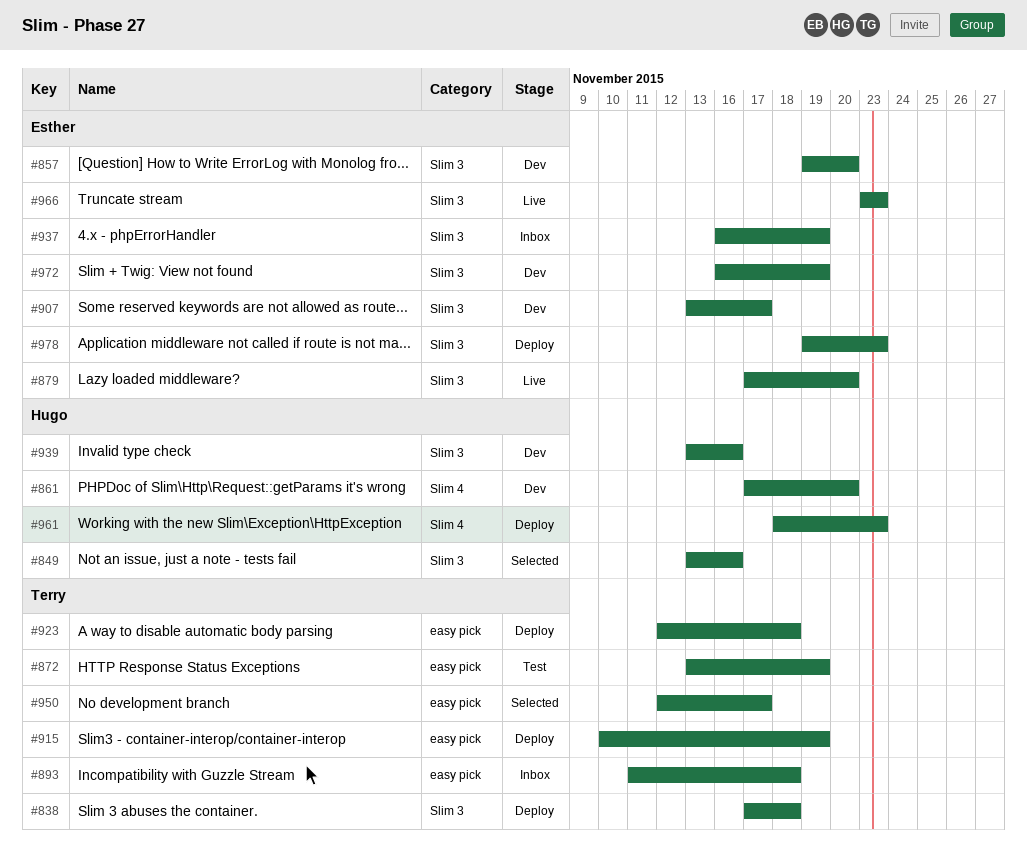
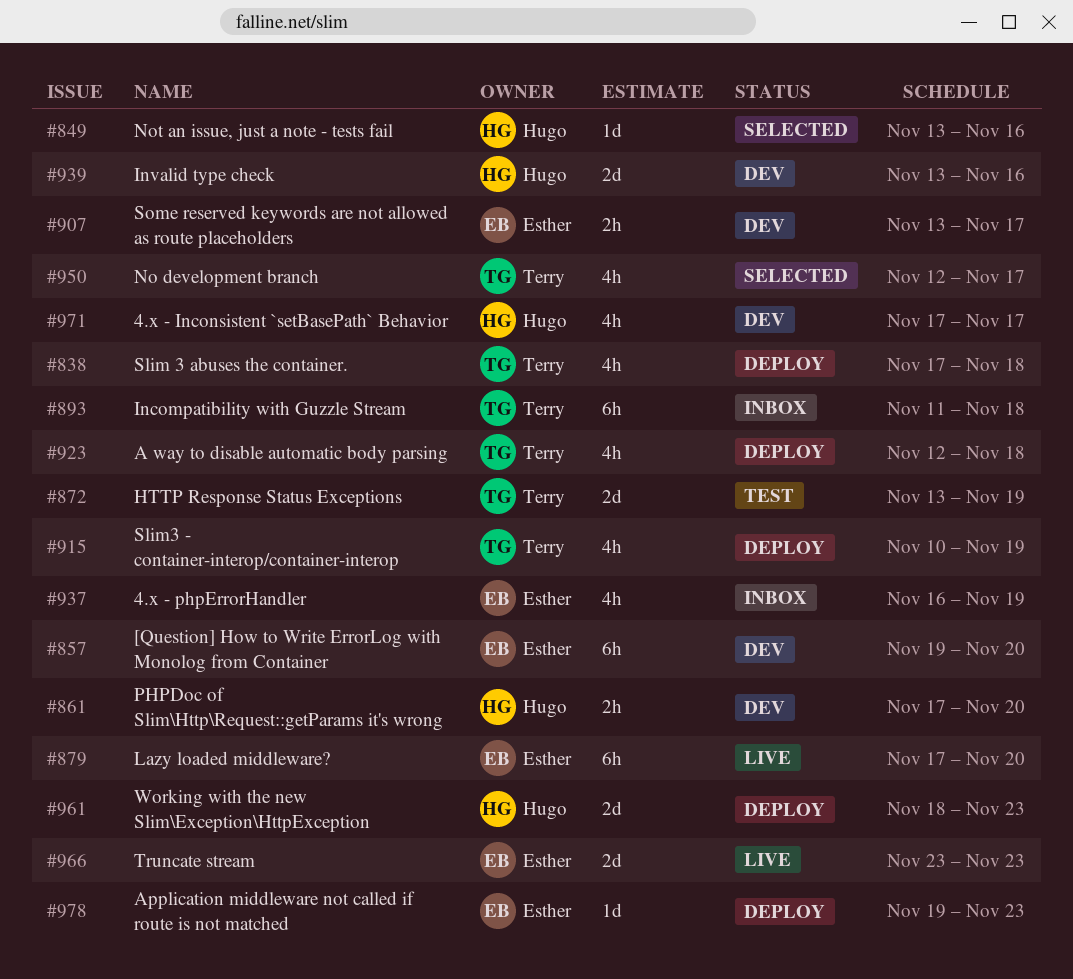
#971: none -> present
#972: present -> none

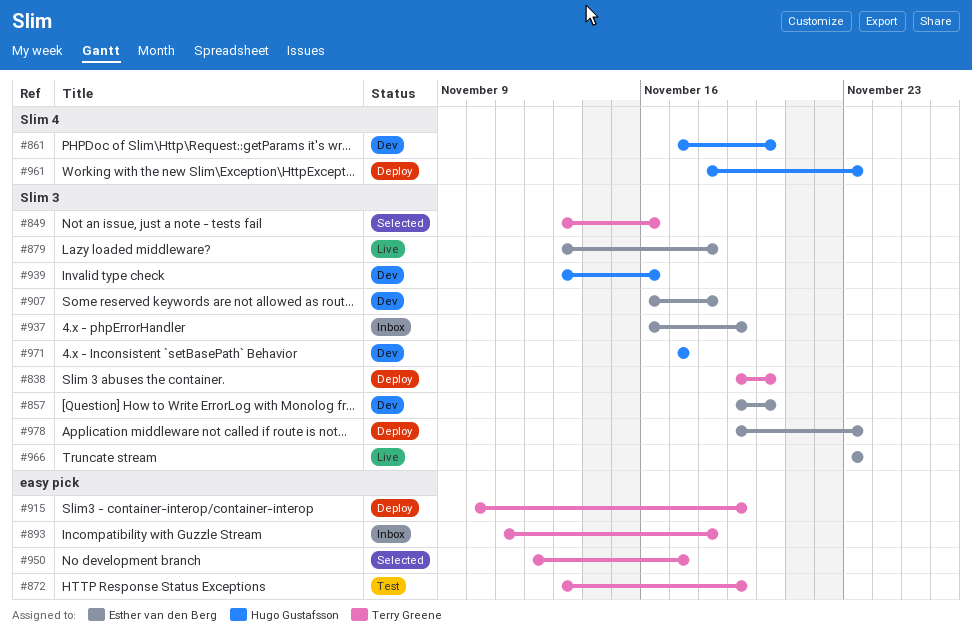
#838, start: Nov 17 -> Nov 19
#838, due: Nov 18 -> Nov 20
#849, owner: Hugo Gustafsson -> Terry Greene
#879, start: Nov 17 -> Nov 13
#879, due: Nov 20 -> Nov 18
#907, start: Nov 13 -> Nov 16
#907, due: Nov 17 -> Nov 18
#923: present -> none

